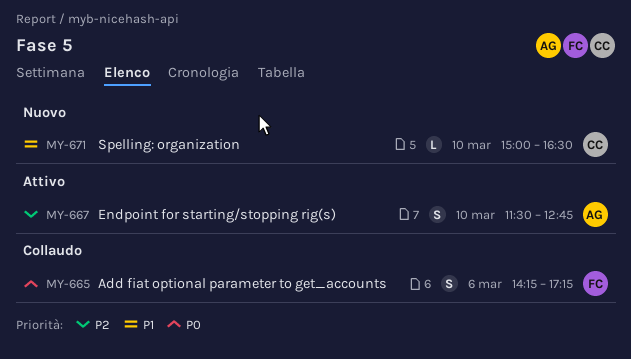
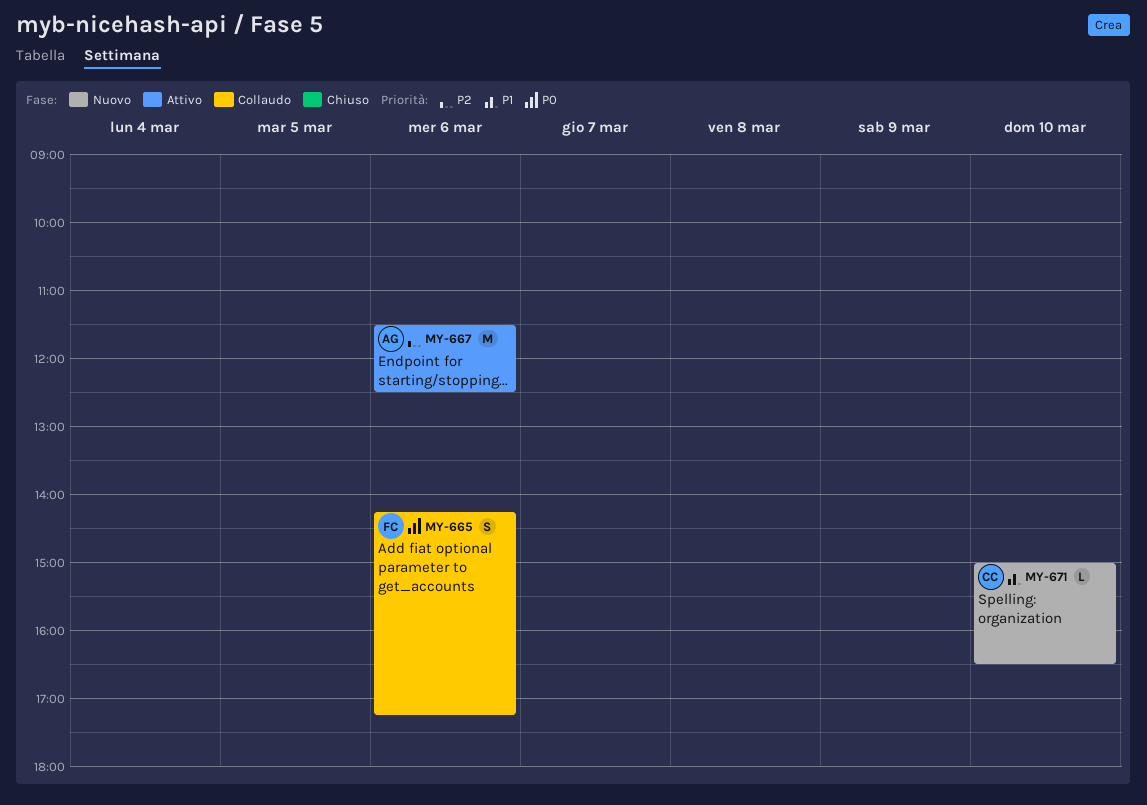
MY-667, estimate: S -> M
MY-667, day: Mar 10 -> Mar 6
MY-667, ends: 12:45 -> 12:30

